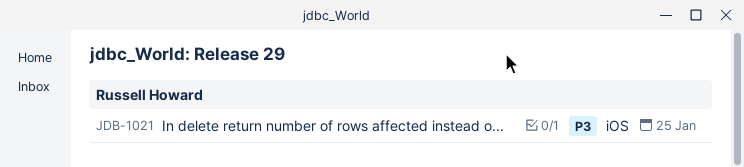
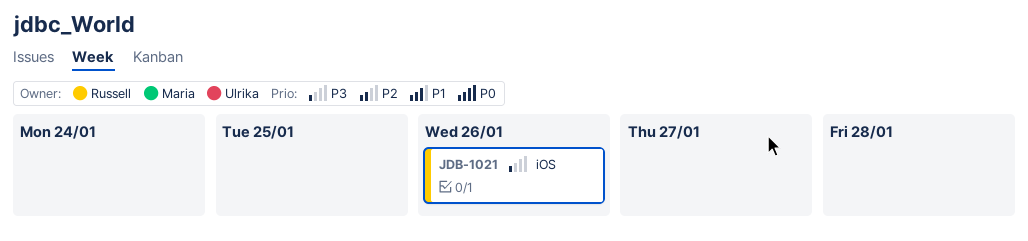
JDB-1021, due: Jan 25 -> Jan 26

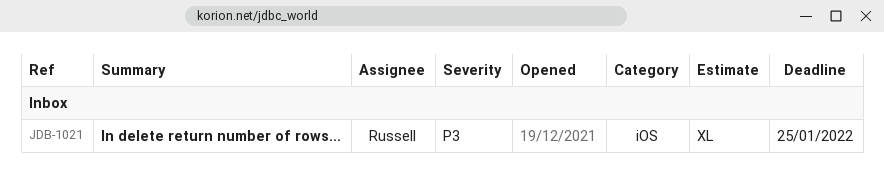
JDB-1021, due: Jan 26 -> Jan 25

